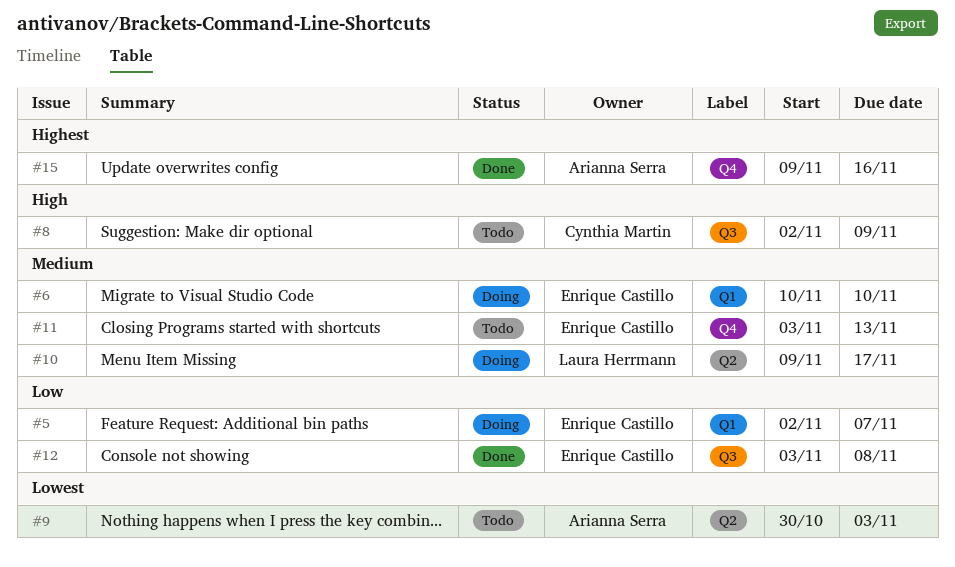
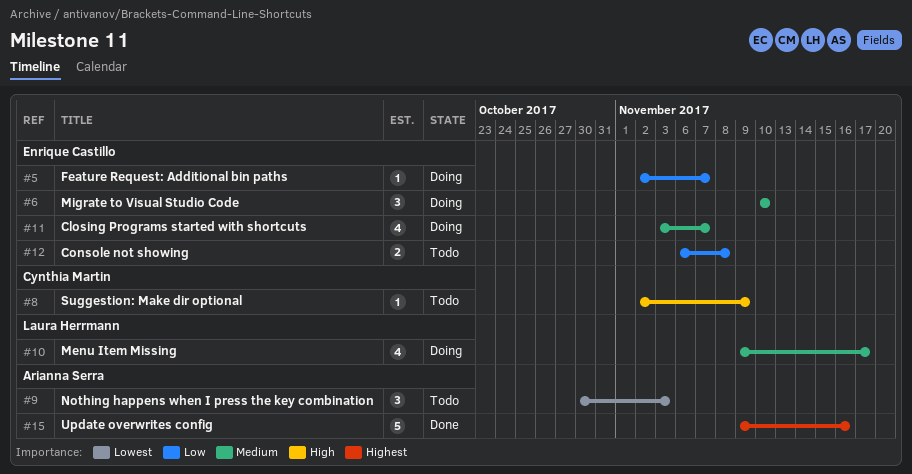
#11, status: Todo -> Doing
#11, due: Nov 13 -> Nov 7
#12, status: Done -> Todo
#12, start: Nov 3 -> Nov 6

